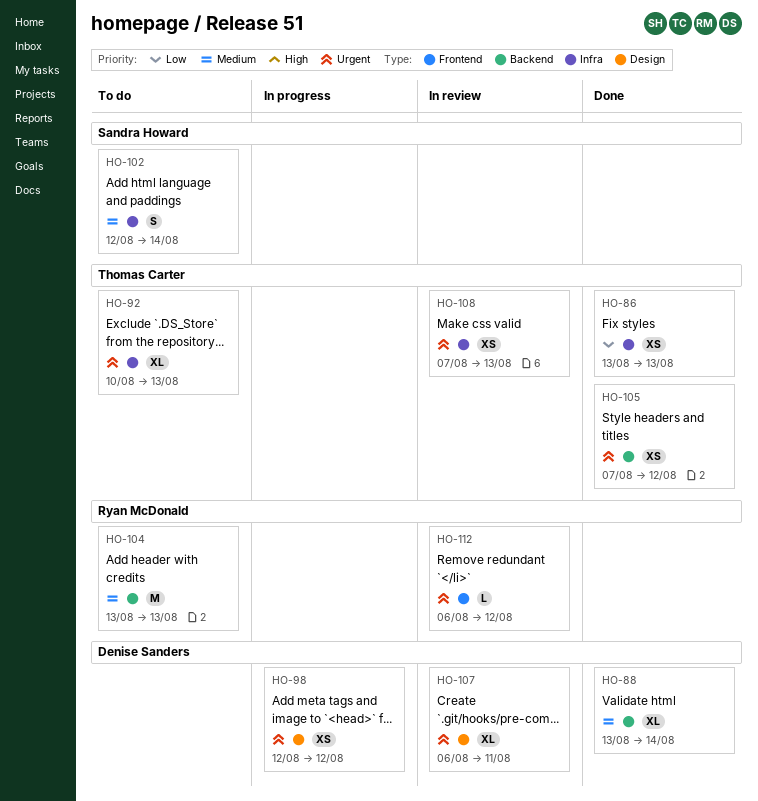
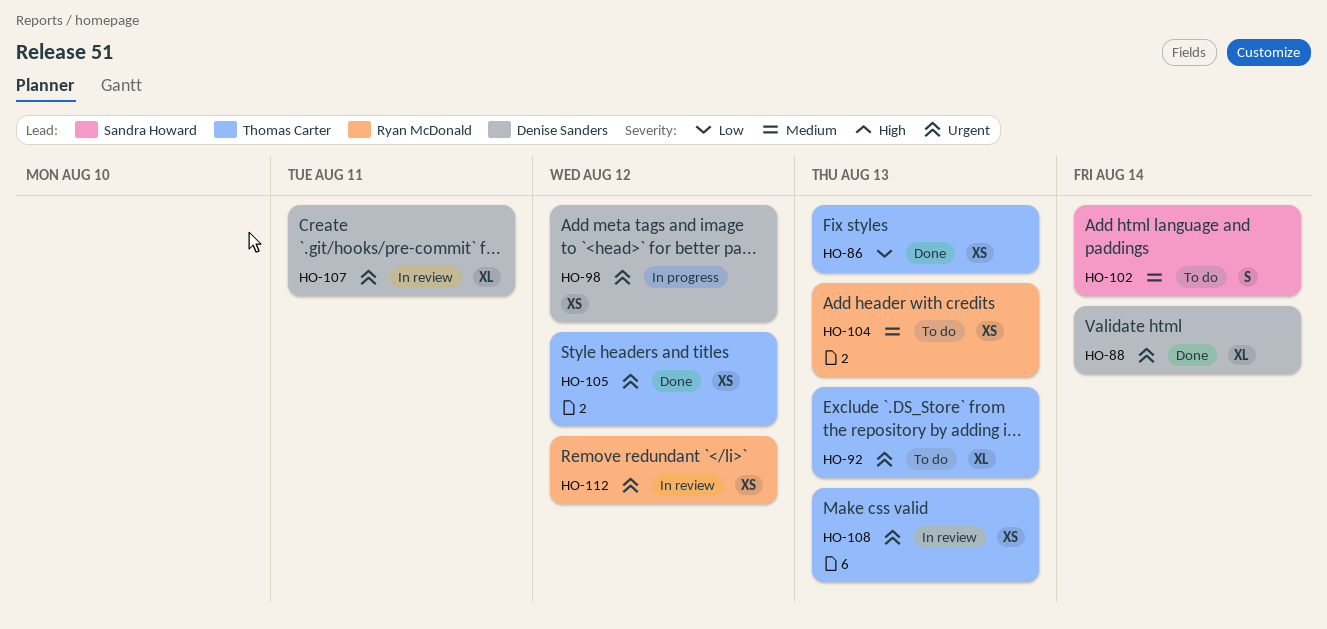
HO-88, priority: Medium -> Urgent
HO-104, estimate: M -> XS
HO-112, estimate: L -> XS

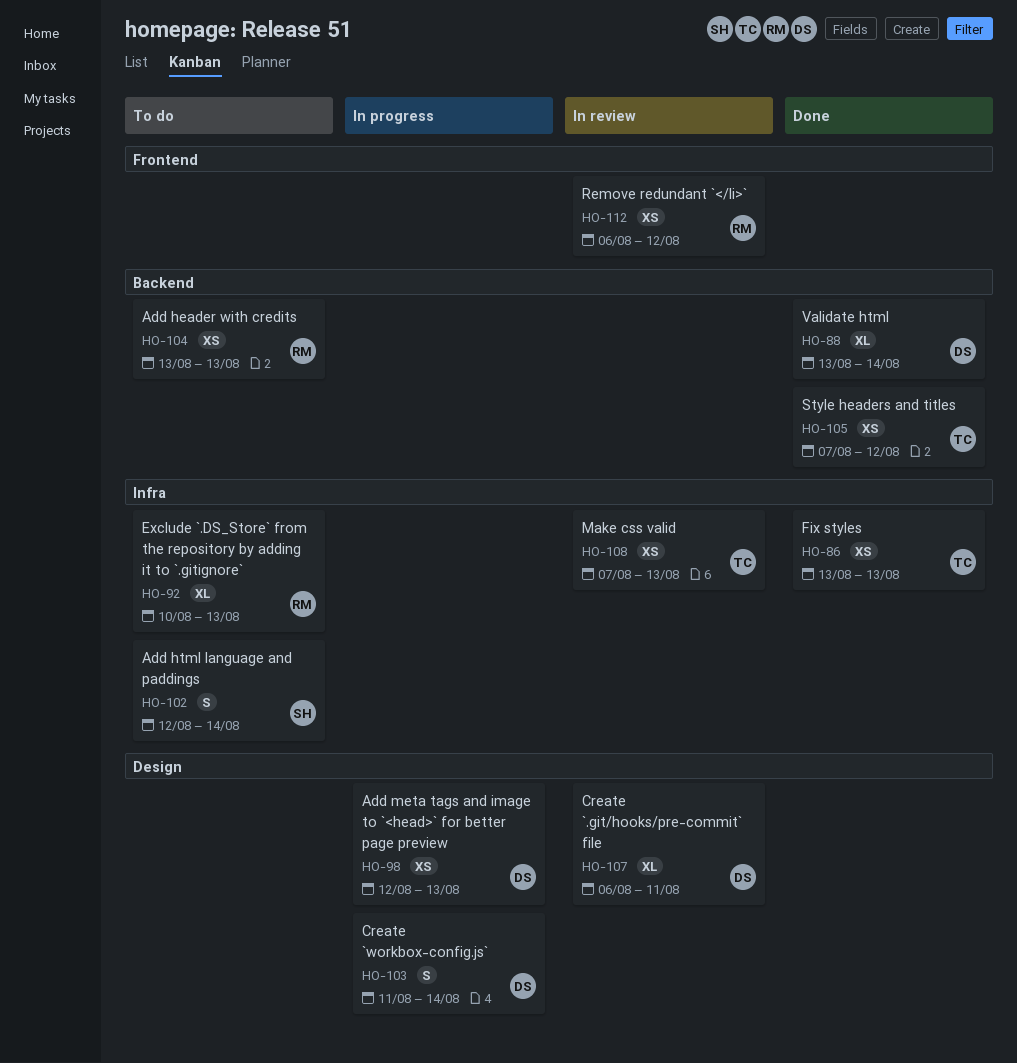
HO-92, owner: Thomas Carter -> Ryan McDonald
HO-98, due: Aug 12 -> Aug 13
HO-103: none -> present

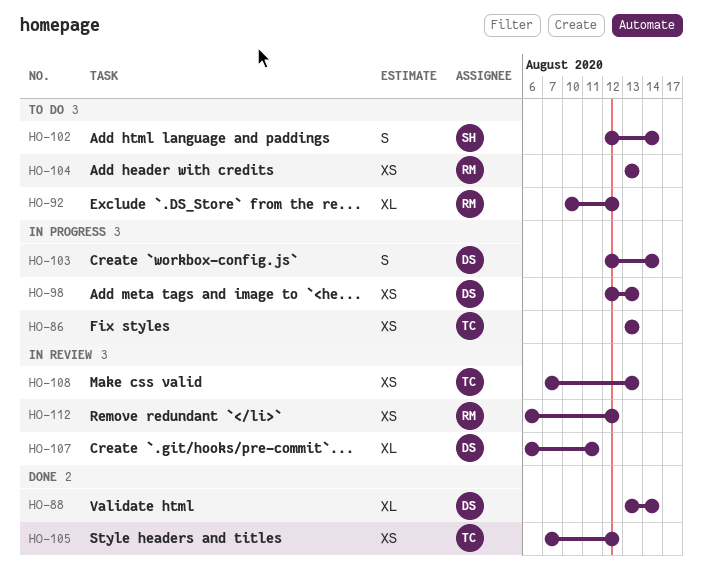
HO-86, status: Done -> In progress
HO-92, due: Aug 13 -> Aug 12
HO-103, start: Aug 11 -> Aug 12

